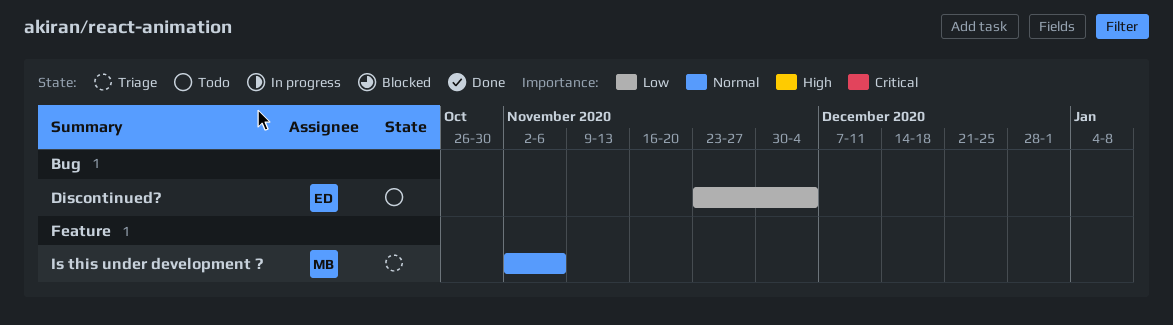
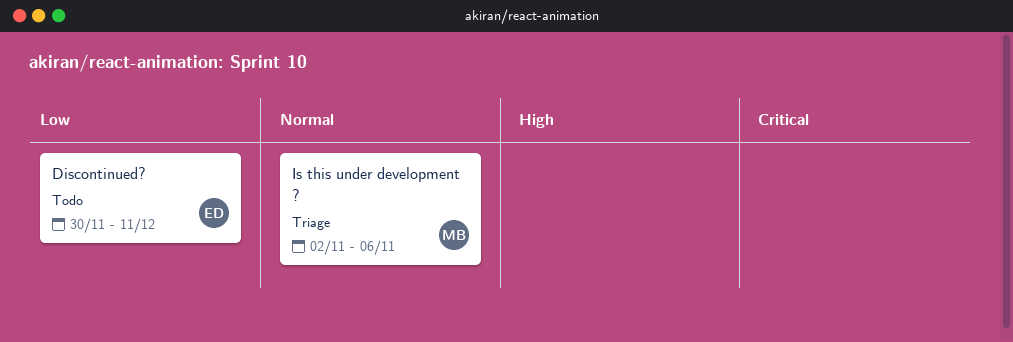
Discontinued?, start: Nov 23 -> Nov 30
Discontinued?, due: Dec 4 -> Dec 11

